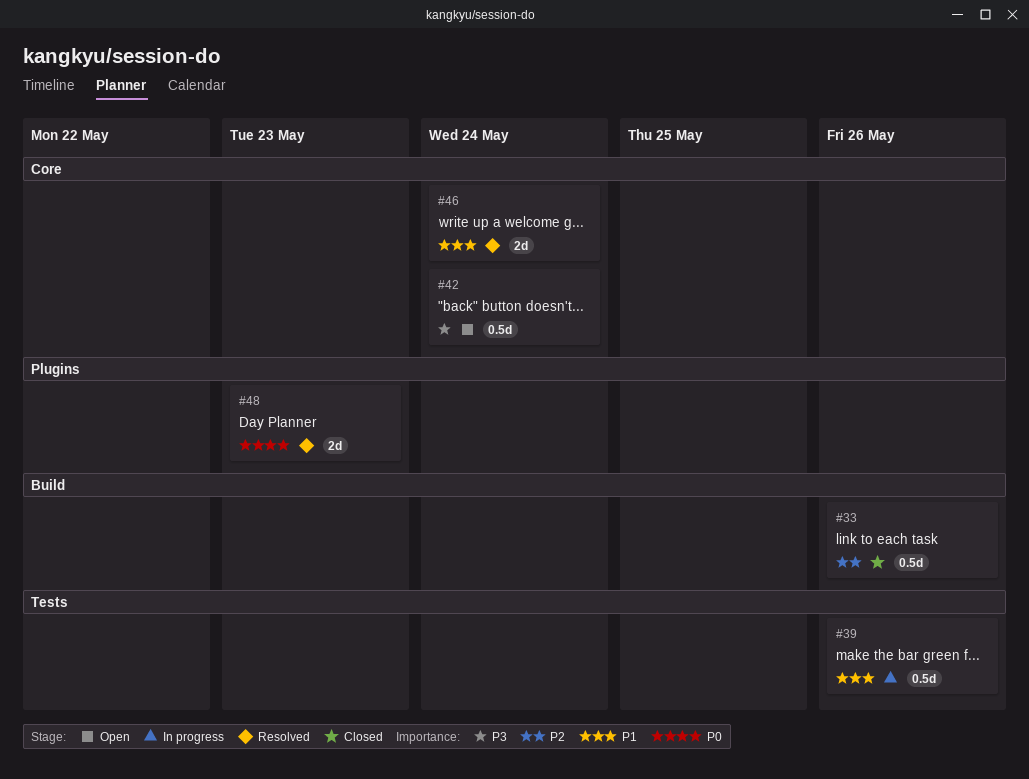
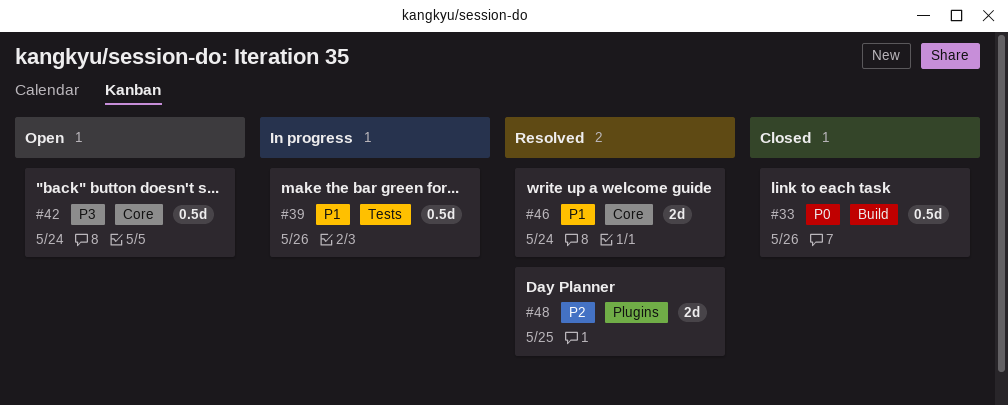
#33, priority: P2 -> P0
#48, priority: P0 -> P2
#48, due: May 23 -> May 25

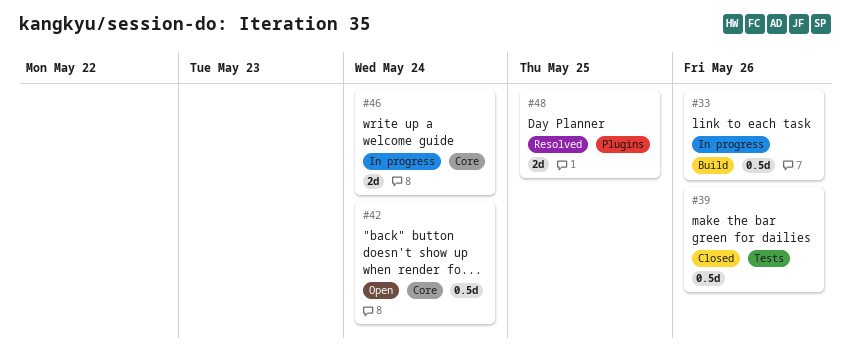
#33, status: Closed -> In progress
#39, status: In progress -> Closed
#46, status: Resolved -> In progress

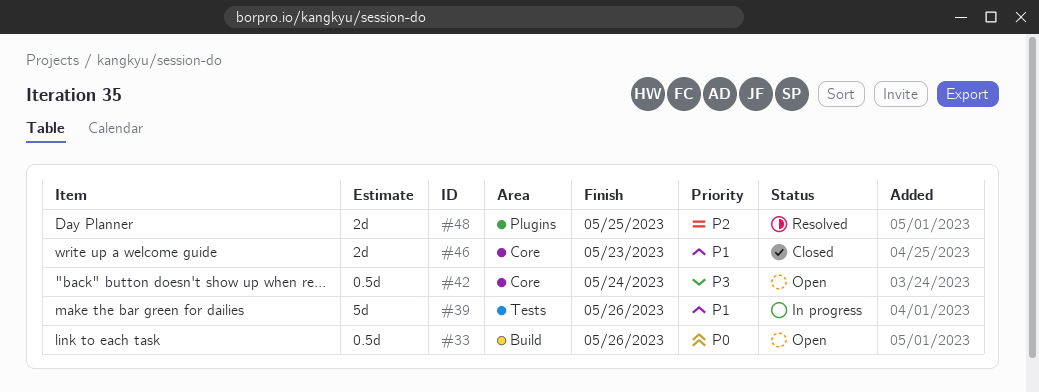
#33, status: In progress -> Open
#39, status: Closed -> In progress
#39, estimate: 0.5d -> 5d
#46, status: In progress -> Closed
#46, due: May 24 -> May 23

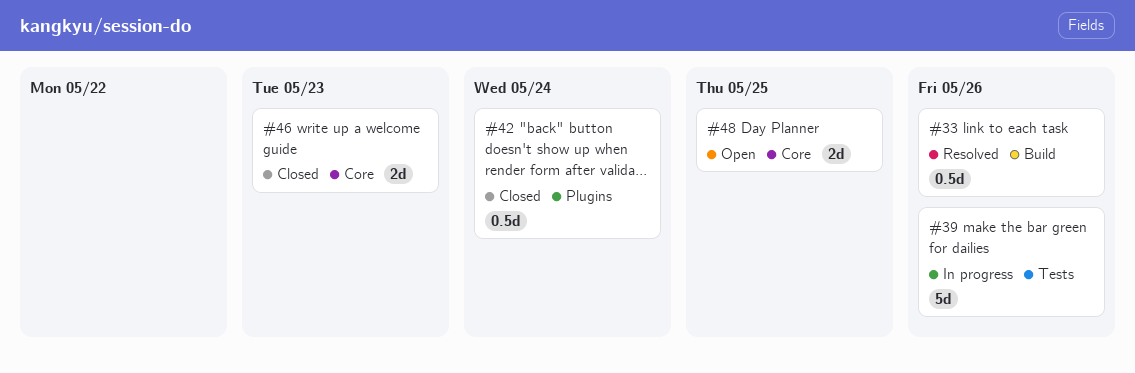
#33, status: Open -> Resolved
#42, status: Open -> Closed
#42, label: Core -> Plugins
#48, status: Resolved -> Open
#48, label: Plugins -> Core

